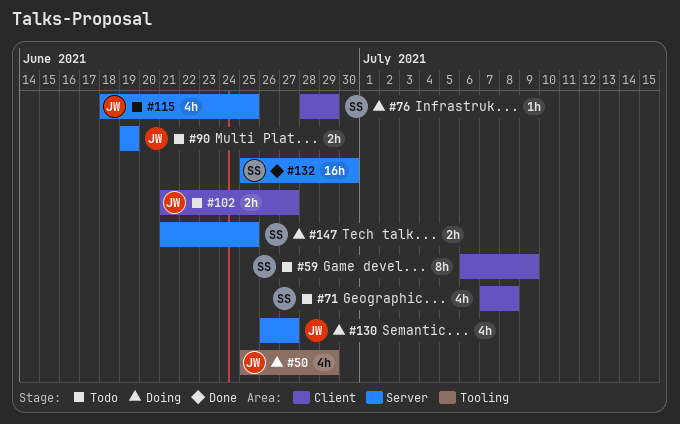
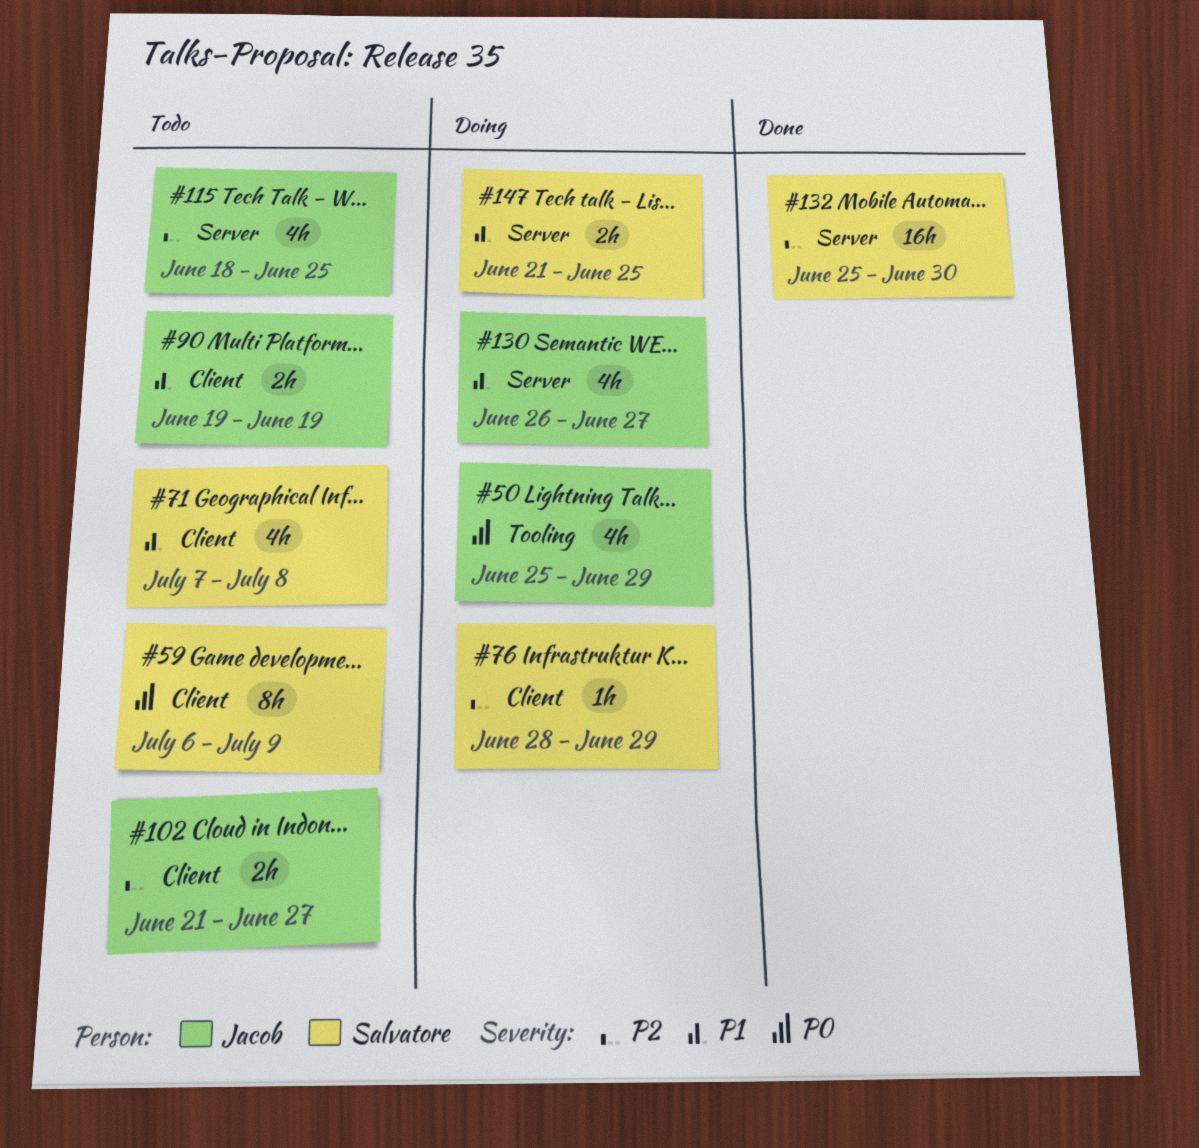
#90, label: Server -> Client

